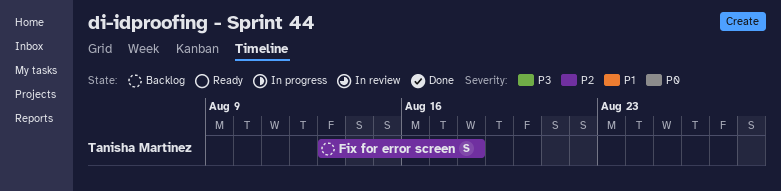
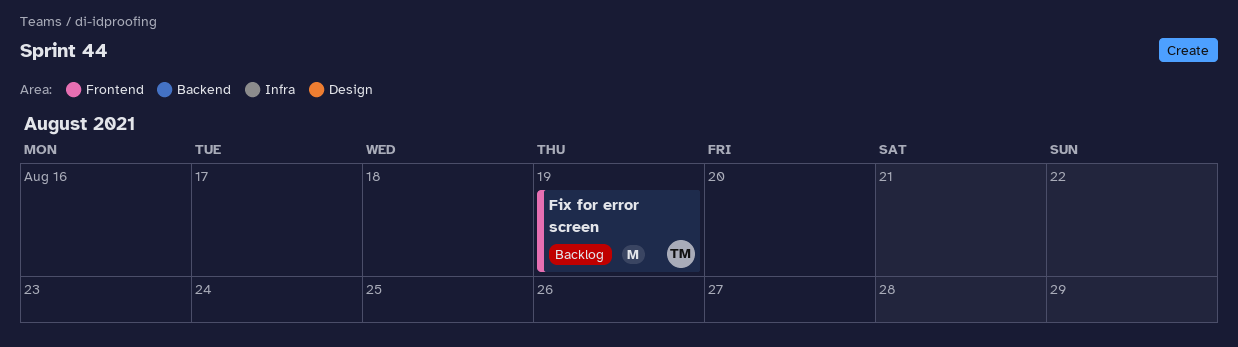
Fix for error screen, estimate: S -> M
Fix for error screen, due: Aug 18 -> Aug 19

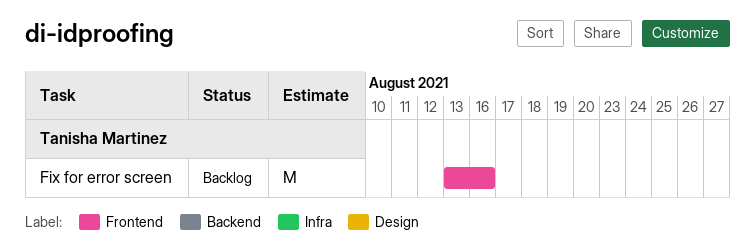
Fix for error screen, due: Aug 19 -> Aug 16

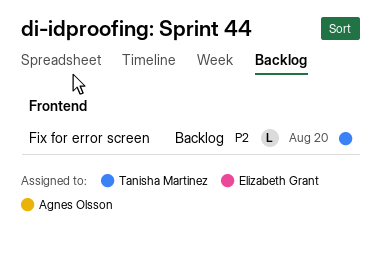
Fix for error screen, estimate: M -> L
Fix for error screen, due: Aug 16 -> Aug 20

